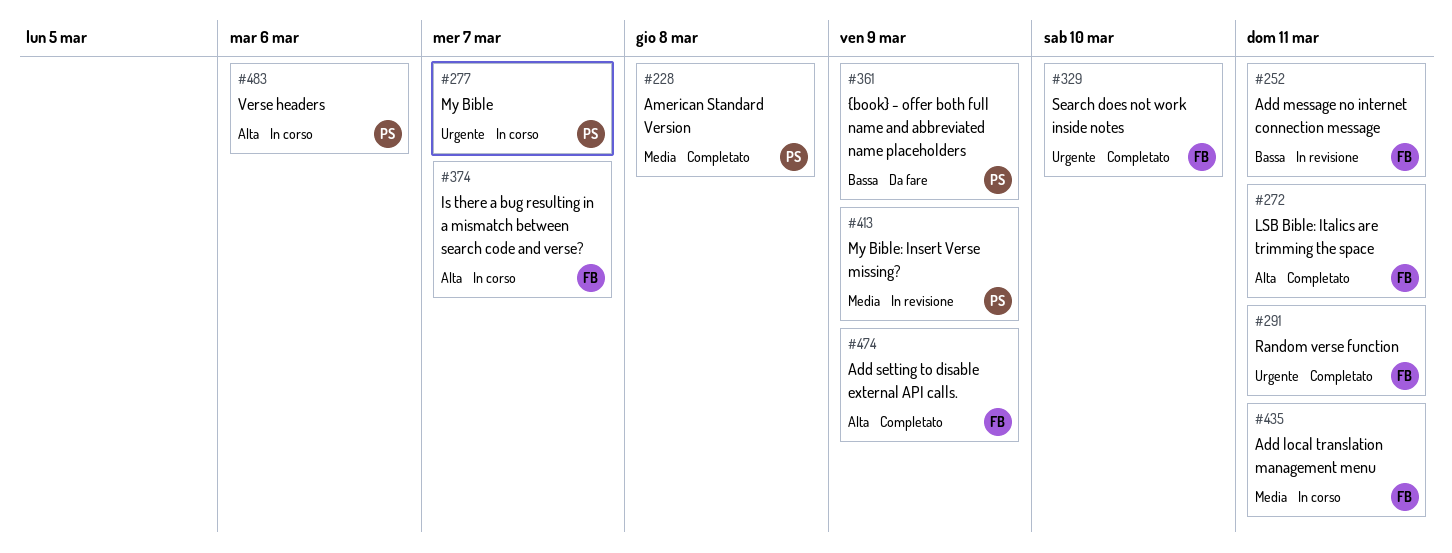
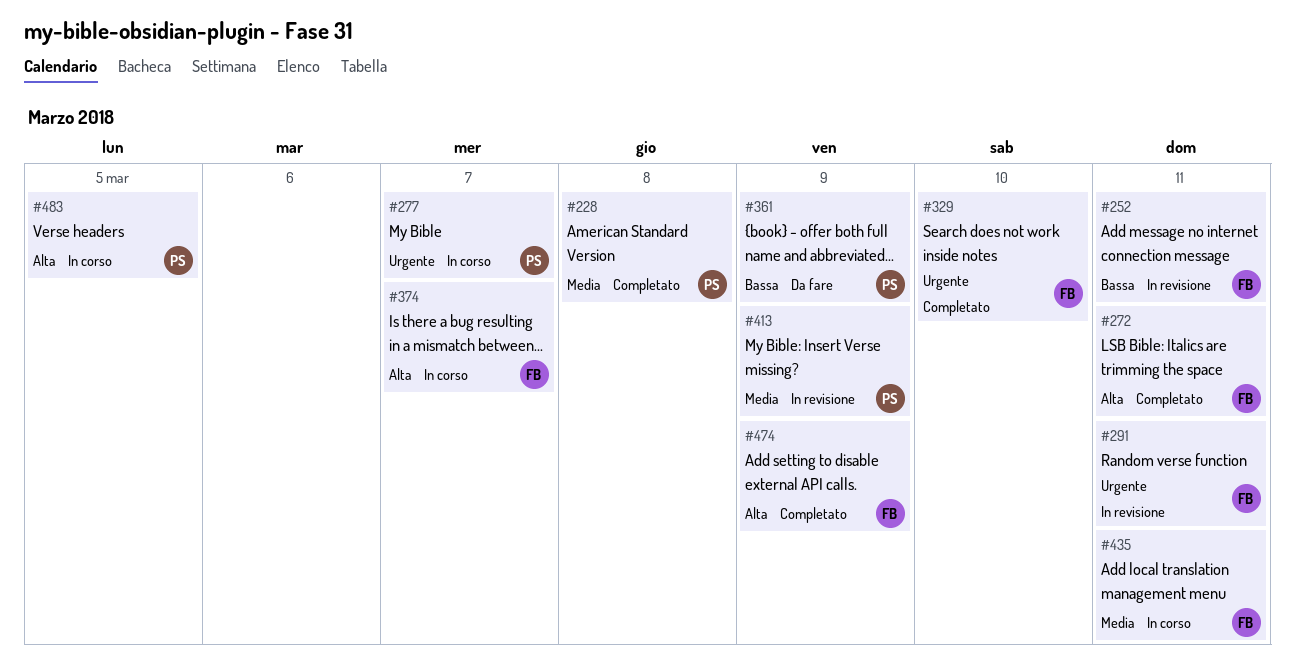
#291, status: Completato -> In revisione
#483, due: Mar 6 -> Mar 5

